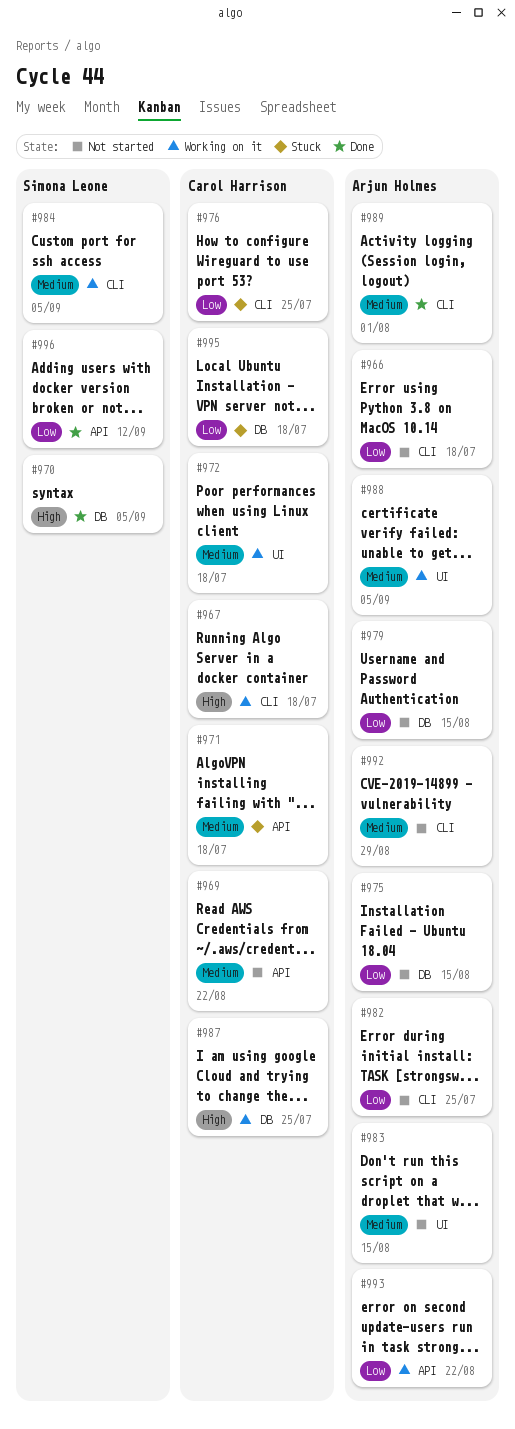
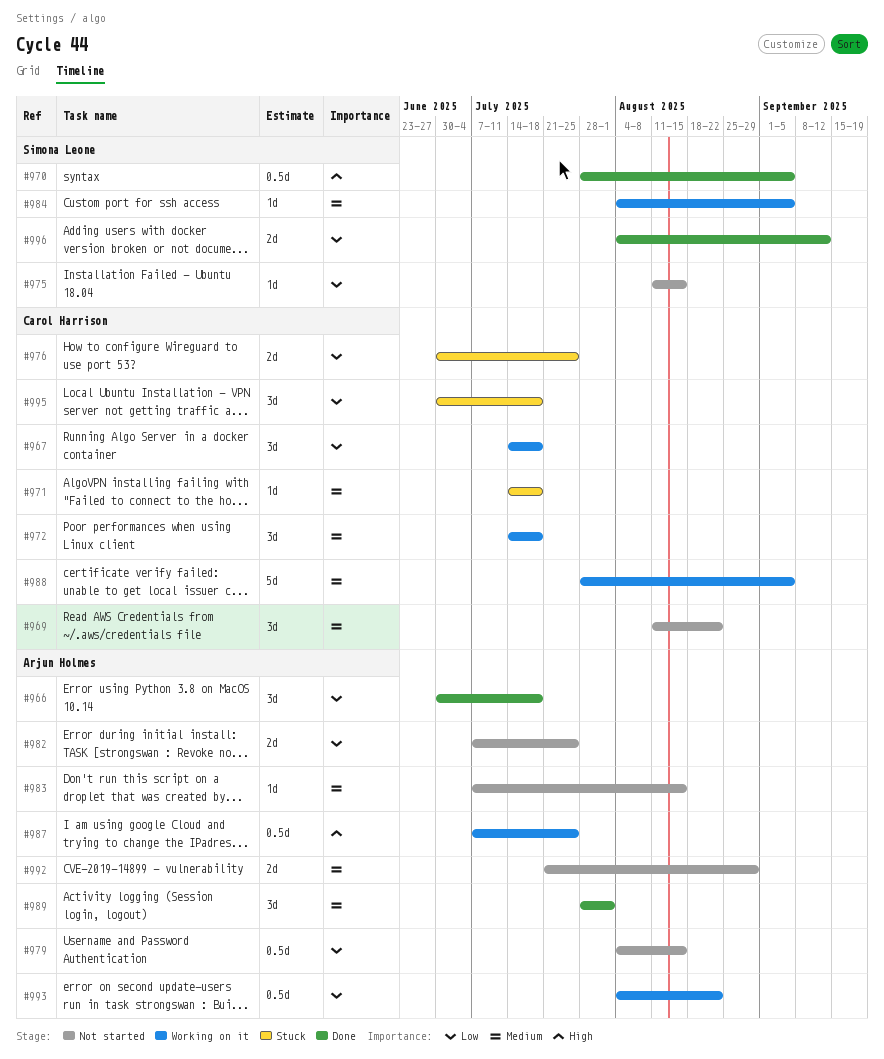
#966, status: Not started -> Done
#967, priority: High -> Low
#975, owner: Arjun Holmes -> Simona Leone
#987, owner: Carol Harrison -> Arjun Holmes
#988, owner: Arjun Holmes -> Carol Harrison

